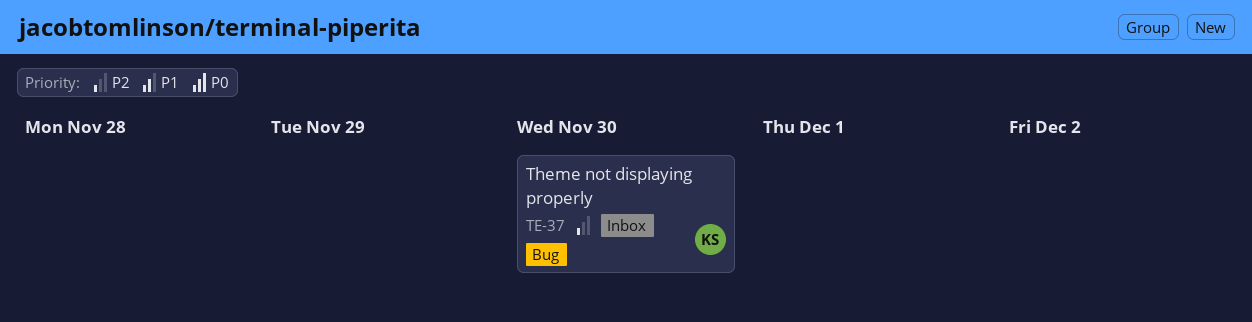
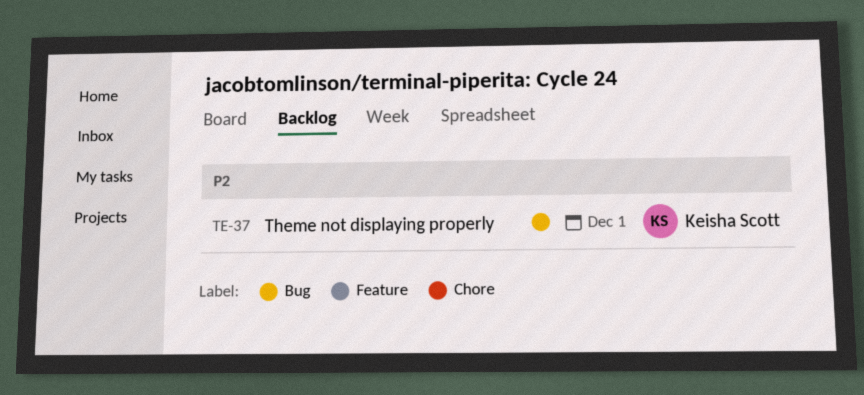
TE-37, due: Nov 30 -> Dec 1

